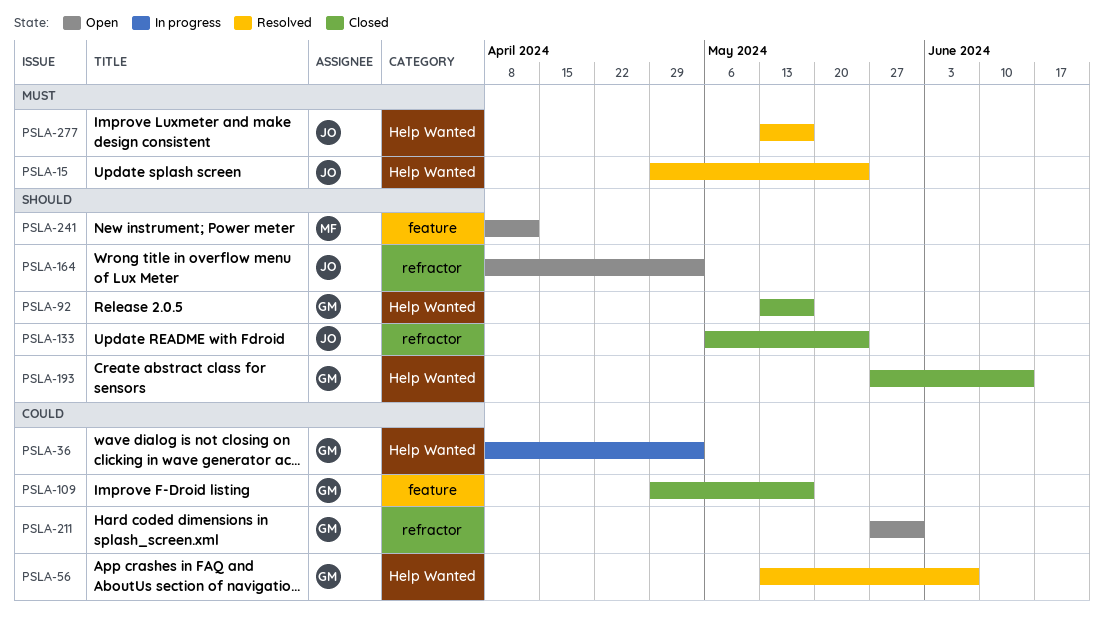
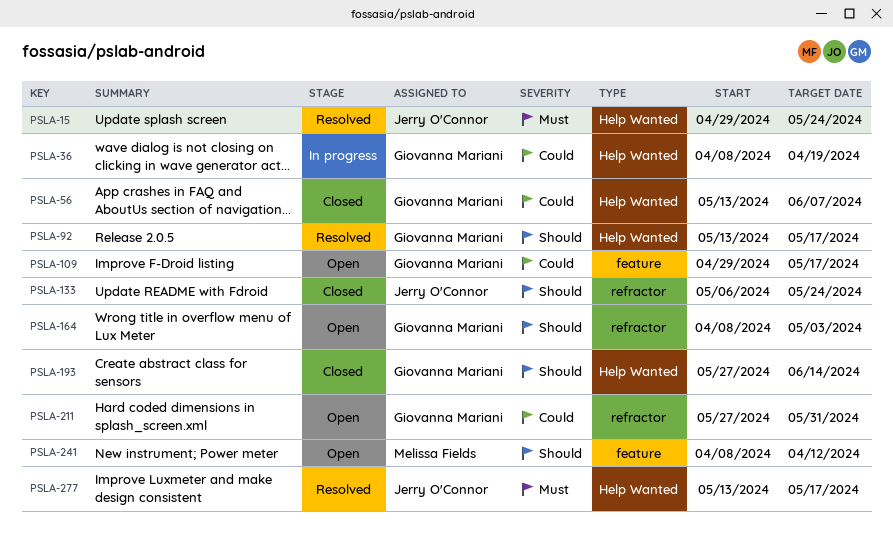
PSLA-36, due: May 3 -> Apr 19
PSLA-56, status: Resolved -> Closed
PSLA-92, status: Closed -> Resolved
PSLA-109, status: Closed -> Open
PSLA-164, owner: Jerry O'Connor -> Giovanna Mariani

